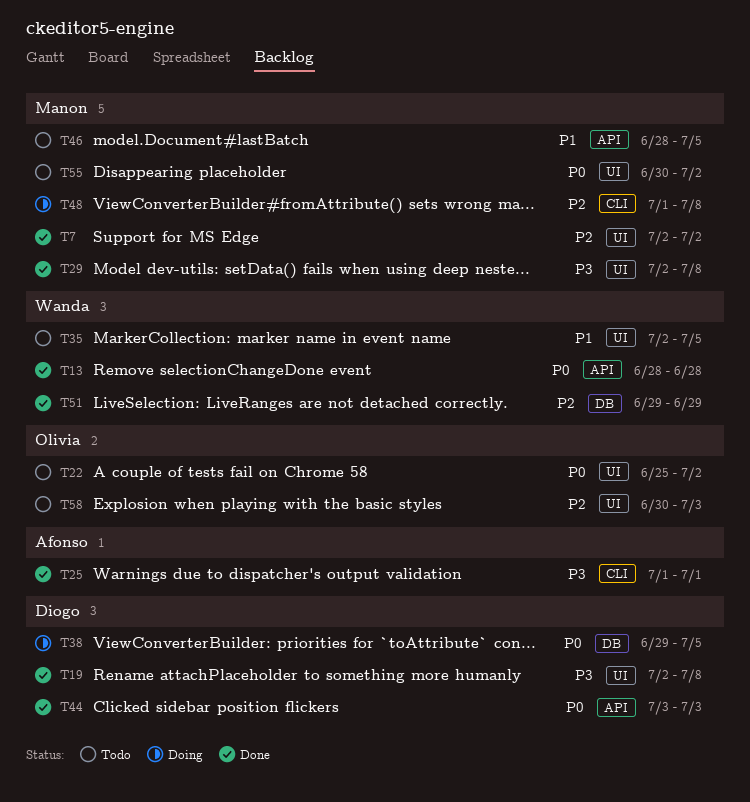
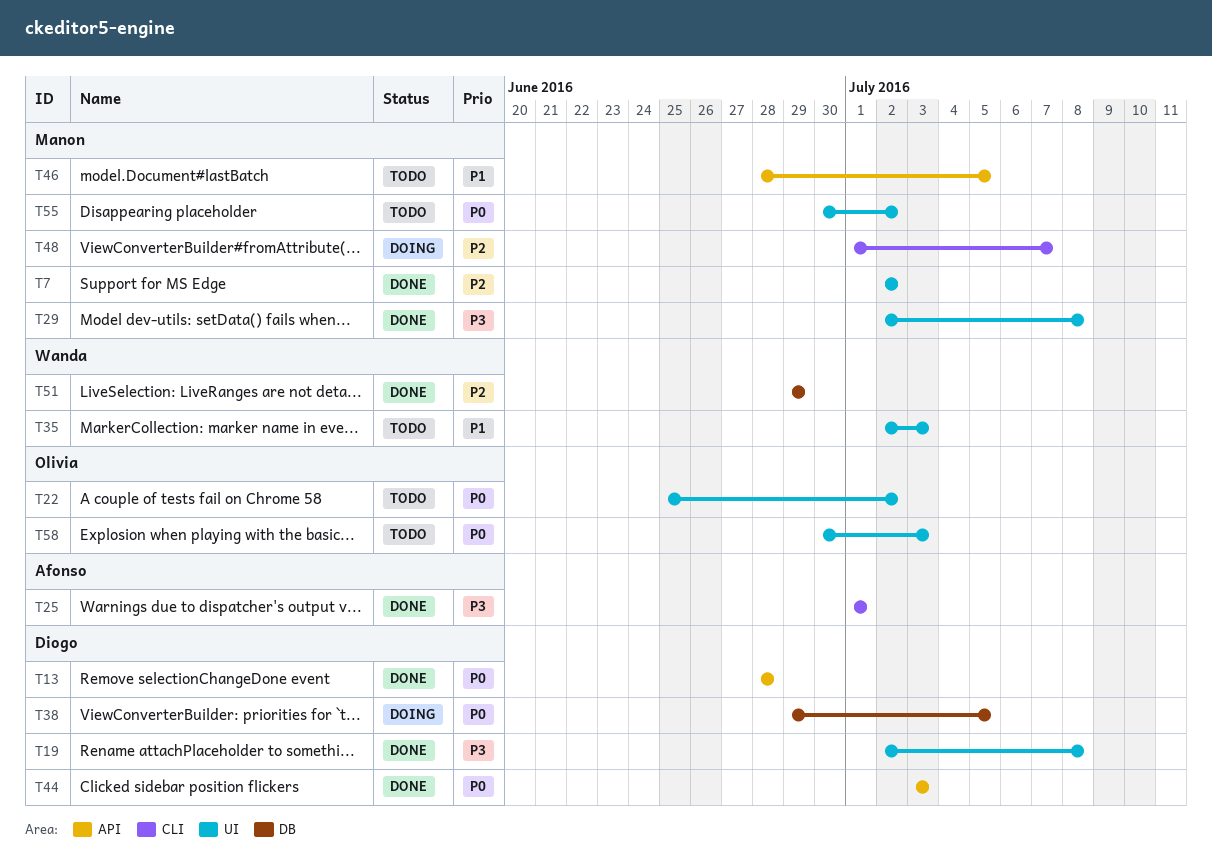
T13, owner: Wanda -> Diogo
T35, due: Jul 5 -> Jul 3
T48, due: Jul 8 -> Jul 7
T58, priority: P2 -> P0

